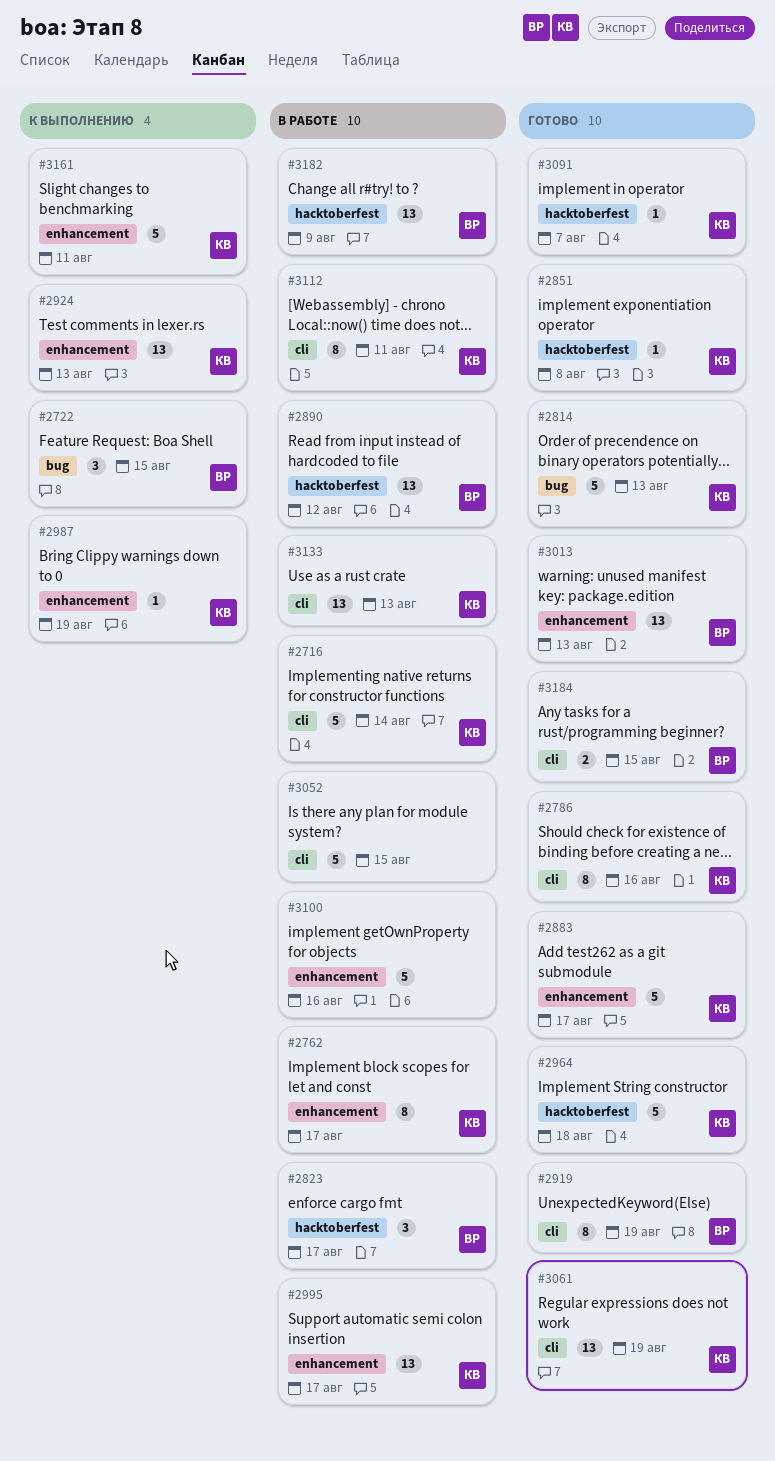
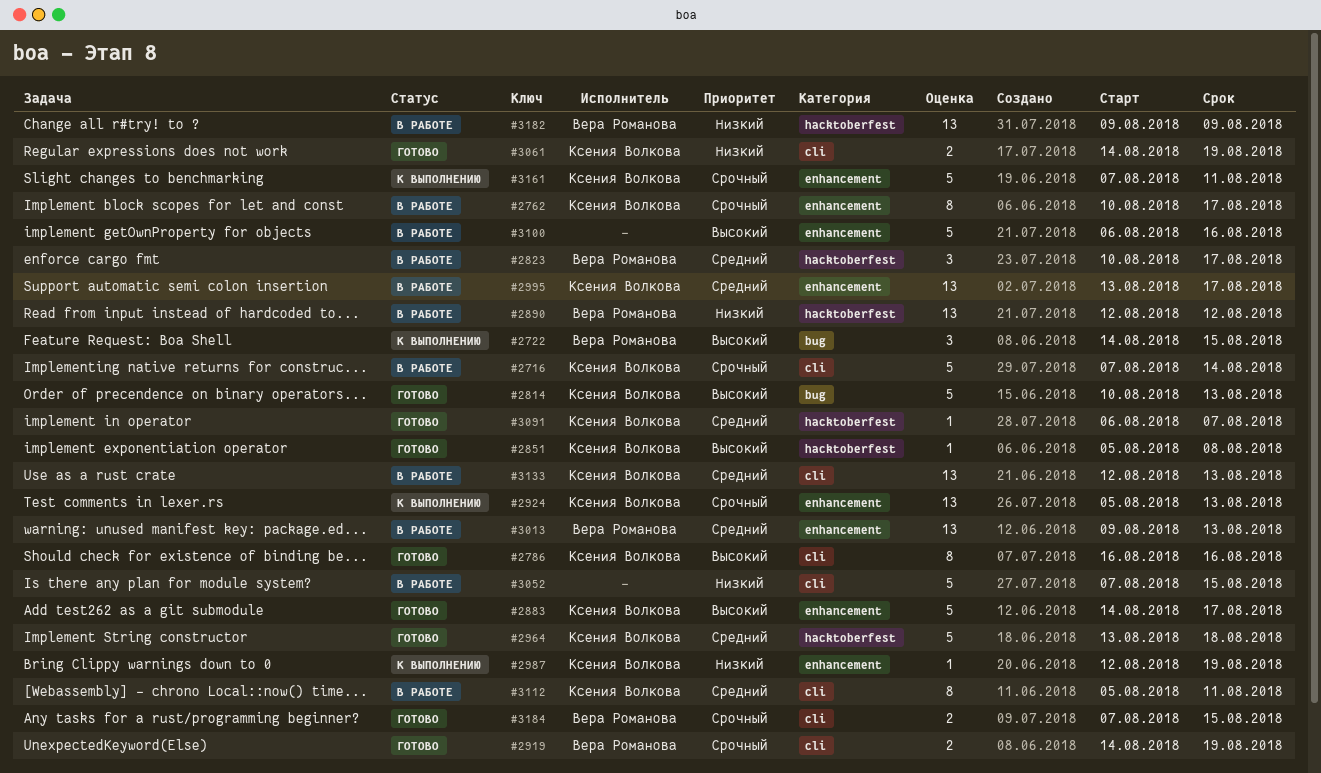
#2919, estimate: 8 -> 2
#3013, status: Готово -> В работе
#3061, estimate: 13 -> 2

